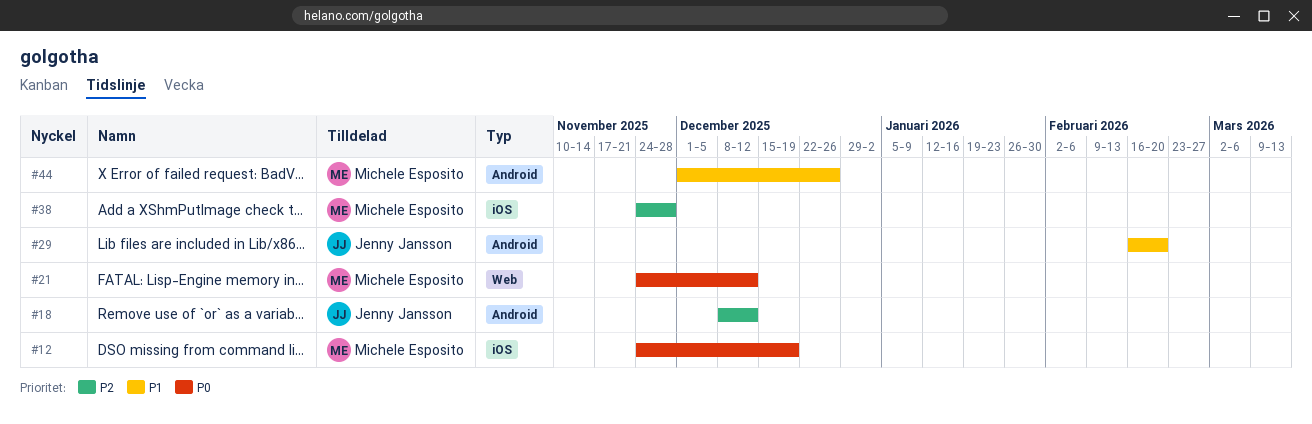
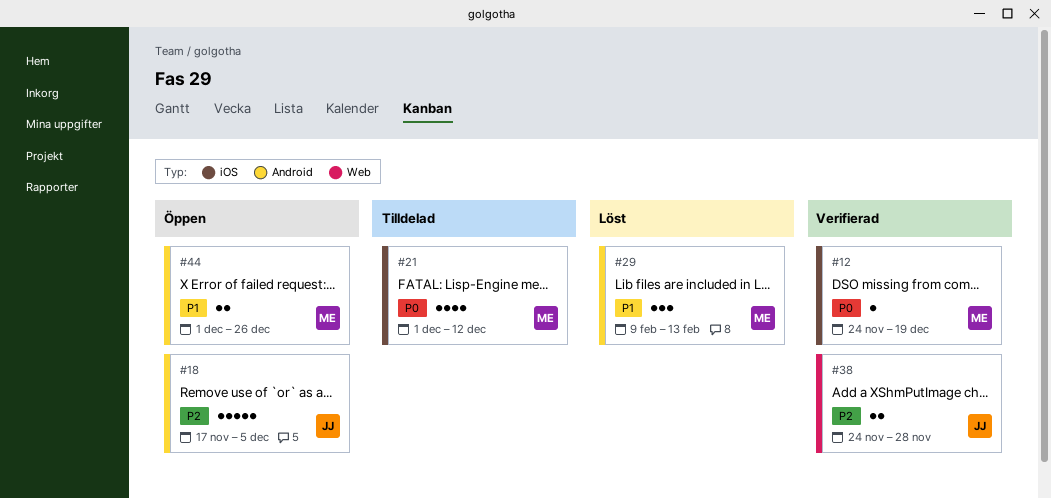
#18, start: Dec 8 -> Nov 17
#18, due: Dec 12 -> Dec 5
#21, label: Web -> iOS
#21, start: Nov 24 -> Dec 1
#29, owner: Jenny Jansson -> Michele Esposito
#29, start: Feb 16 -> Feb 9
#29, due: Feb 20 -> Feb 13
#38, owner: Michele Esposito -> Jenny Jansson
#38, label: iOS -> Web

